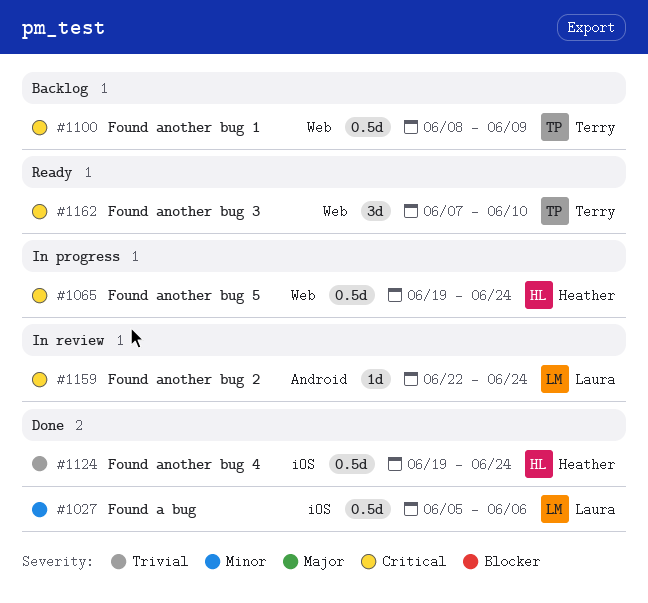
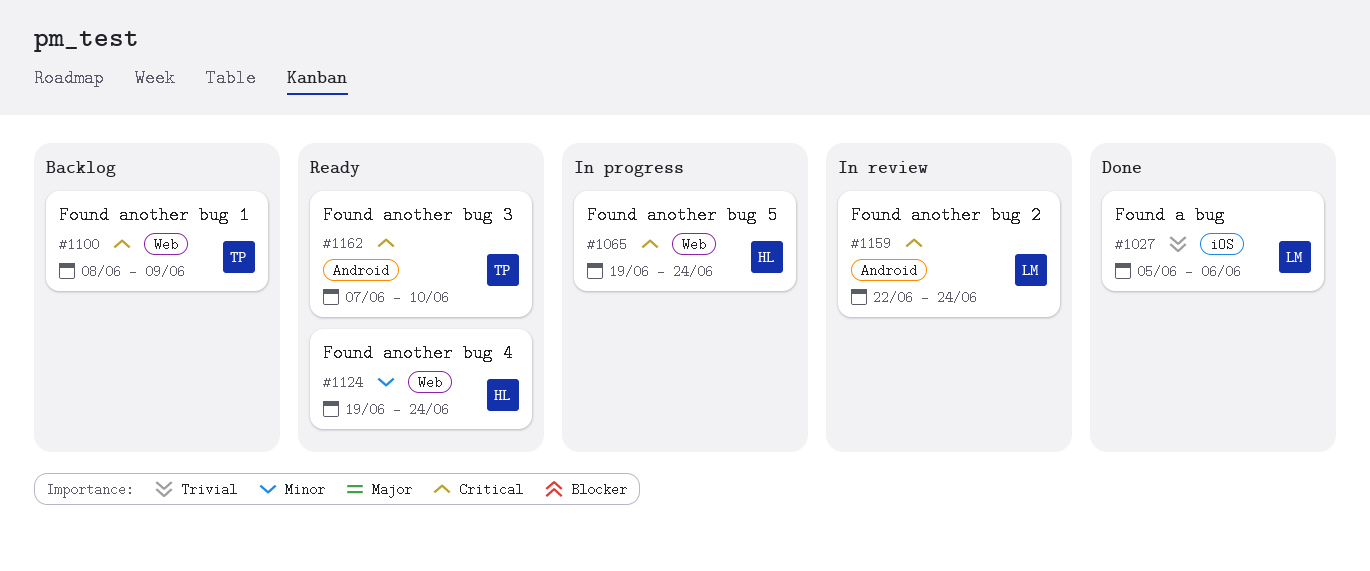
#1027, priority: Minor -> Trivial
#1124, status: Done -> Ready
#1124, priority: Trivial -> Minor
#1124, label: iOS -> Web
#1162, label: Web -> Android

